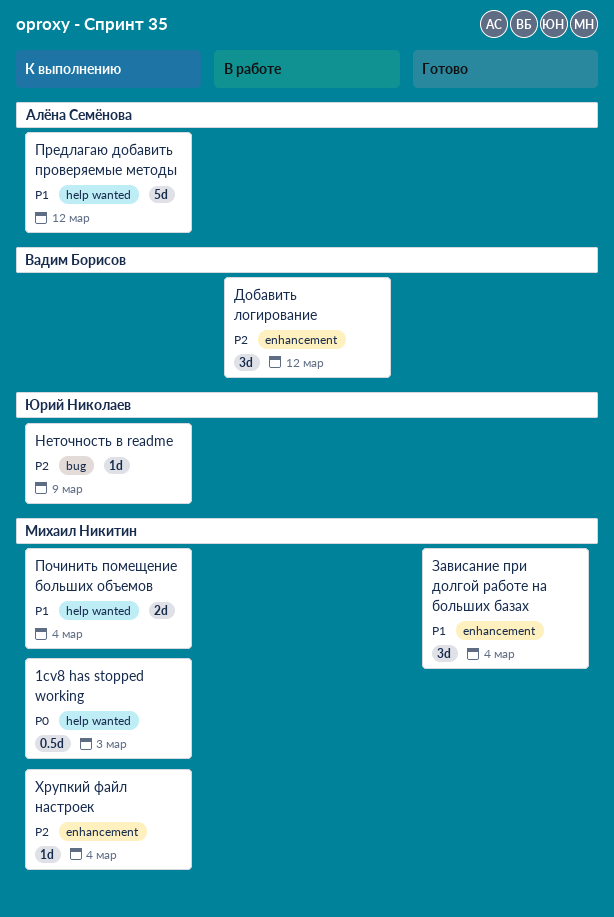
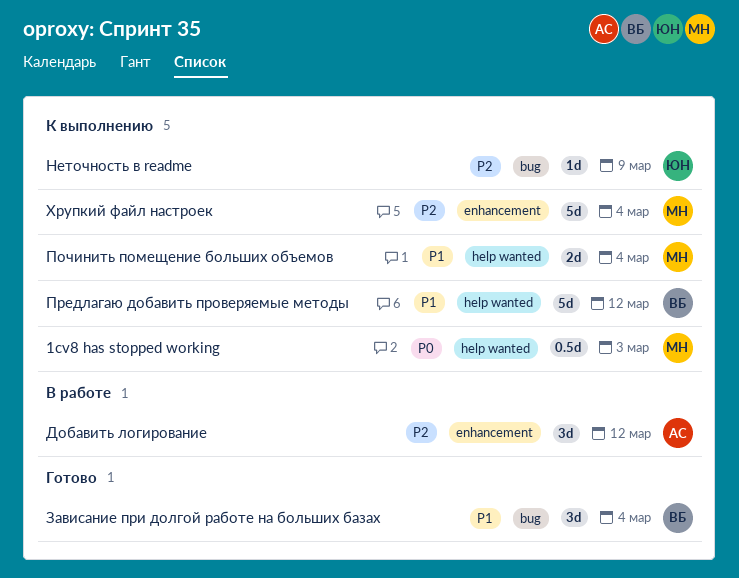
Добавить логирование, owner: Вадим Борисов -> Алёна Семёнова
Зависание при долгой работе на больших базах, owner: Михаил Никитин -> Вадим Борисов
Зависание при долгой работе на больших базах, label: enhancement -> bug
Предлагаю добавить проверяемые методы, owner: Алёна Семёнова -> Вадим Борисов
Хрупкий файл настроек, estimate: 1d -> 5d

